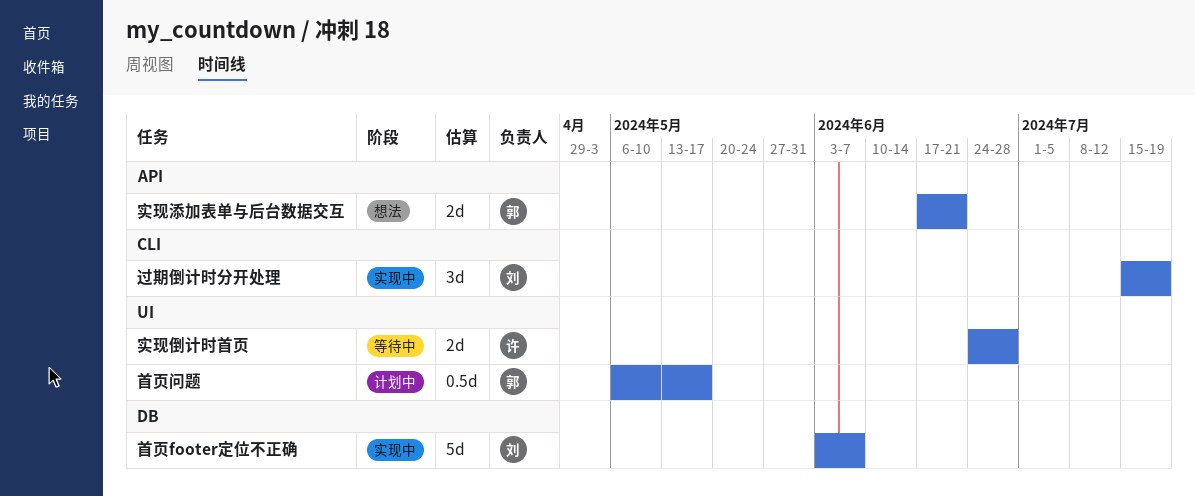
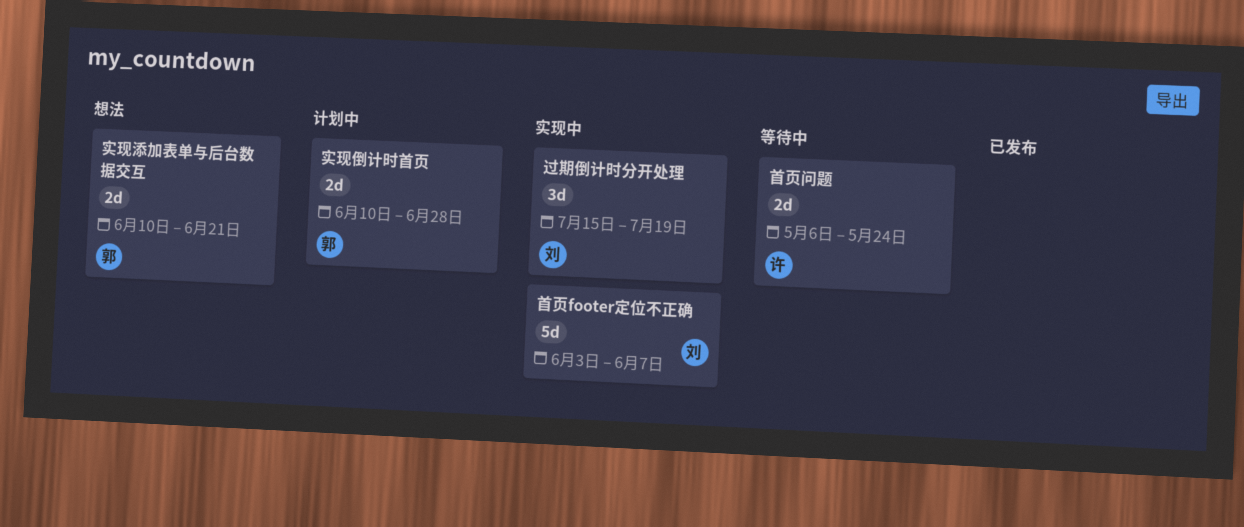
实现倒计时首页, status: 等待中 -> 计划中
实现倒计时首页, owner: 许 -> 郭
实现倒计时首页, start: Jun 24 -> Jun 10
实现添加表单与后台数据交互, start: Jun 17 -> Jun 10
首页问题, status: 计划中 -> 等待中
首页问题, owner: 郭 -> 许
首页问题, estimate: 0.5d -> 2d
首页问题, due: May 17 -> May 24

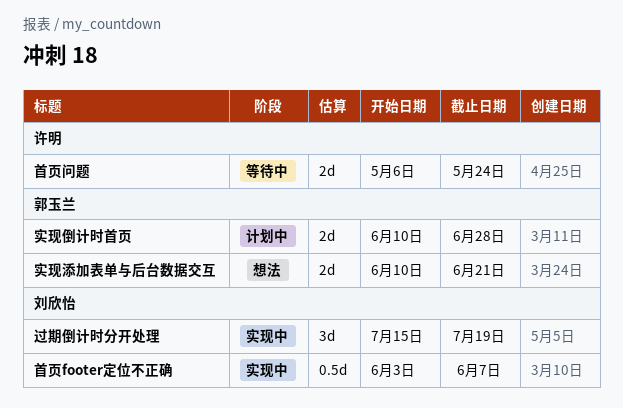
首页footer定位不正确, estimate: 5d -> 0.5d

